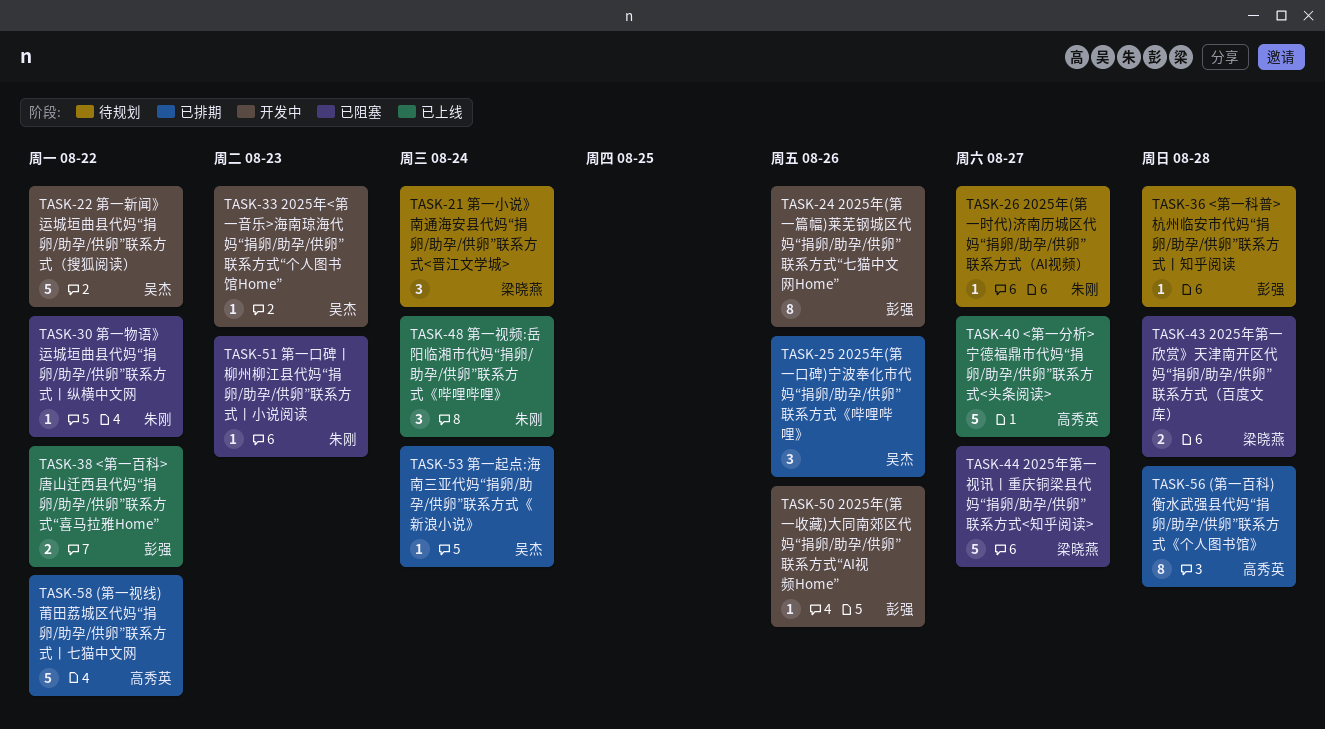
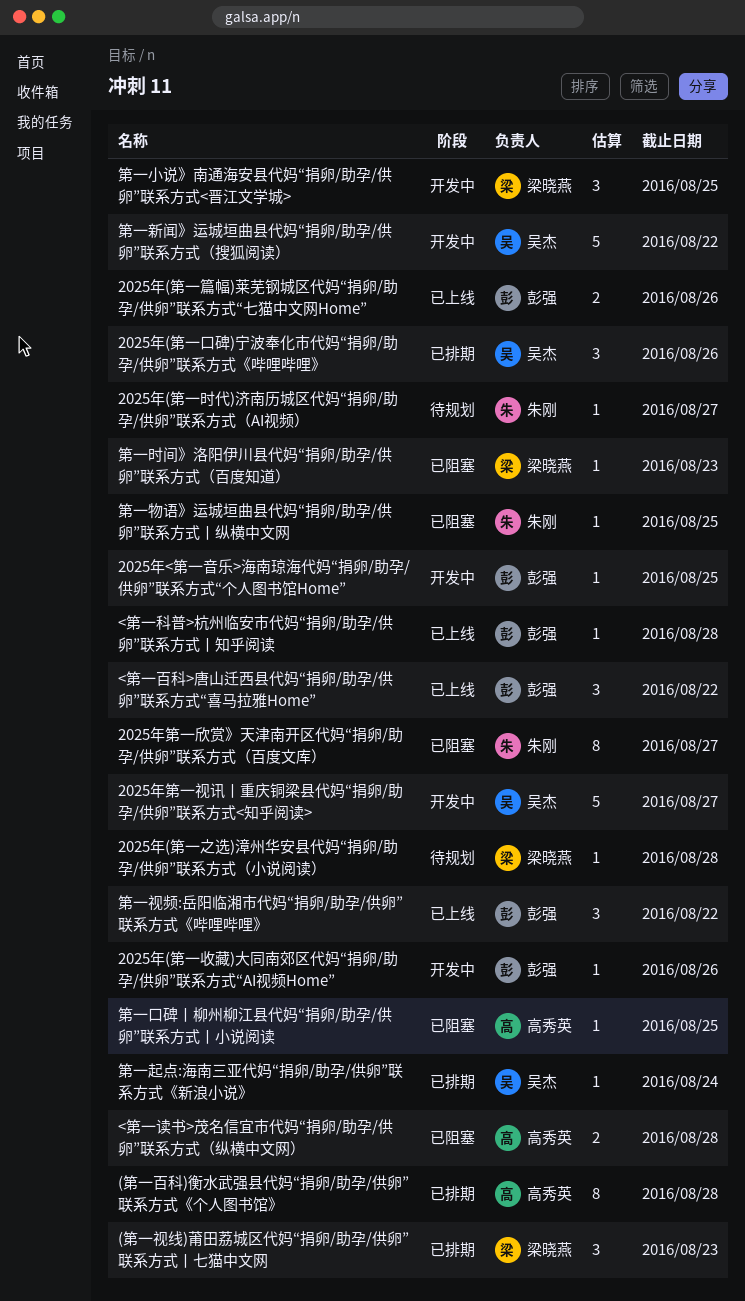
(第一视线)莆田荔城区代妈“捐卵/助孕/供卵”联系方式丨七猫中文网, owner: 高秀英 -> 梁晓燕
(第一视线)莆田荔城区代妈“捐卵/助孕/供卵”联系方式丨七猫中文网, estimate: 5 -> 3
(第一视线)莆田荔城区代妈“捐卵/助孕/供卵”联系方式丨七猫中文网, due: Aug 22 -> Aug 23
2025年(第一之选)漳州华安县代妈“捐卵/助孕/供卵”联系方式（小说阅读）: none -> present
2025年(第一篇幅)莱芜钢城区代妈“捐卵/助孕/供卵”联系方式“七猫中文网Home”, status: 开发中 -> 已上线
2025年(第一篇幅)莱芜钢城区代妈“捐卵/助孕/供卵”联系方式“七猫中文网Home”, estimate: 8 -> 2
2025年<第一音乐>海南琼海代妈“捐卵/助孕/供卵”联系方式“个人图书馆Home”, owner: 吴杰 -> 彭强
2025年<第一音乐>海南琼海代妈“捐卵/助孕/供卵”联系方式“个人图书馆Home”, due: Aug 23 -> Aug 25
2025年第一欣赏》天津南开区代妈“捐卵/助孕/供卵”联系方式（百度文库）, owner: 梁晓燕 -> 朱刚
2025年第一欣赏》天津南开区代妈“捐卵/助孕/供卵”联系方式（百度文库）, estimate: 2 -> 8
2025年第一欣赏》天津南开区代妈“捐卵/助孕/供卵”联系方式（百度文库）, due: Aug 28 -> Aug 27
2025年第一视讯丨重庆铜梁县代妈“捐卵/助孕/供卵”联系方式<知乎阅读>, status: 已阻塞 -> 开发中
2025年第一视讯丨重庆铜梁县代妈“捐卵/助孕/供卵”联系方式<知乎阅读>, owner: 梁晓燕 -> 吴杰
<第一分析>宁德福鼎市代妈“捐卵/助孕/供卵”联系方式<头条阅读>: present -> none
<第一百科>唐山迁西县代妈“捐卵/助孕/供卵”联系方式“喜马拉雅Home”, estimate: 2 -> 3
<第一科普>杭州临安市代妈“捐卵/助孕/供卵”联系方式丨知乎阅读, status: 待规划 -> 已上线
<第一读书>茂名信宜市代妈“捐卵/助孕/供卵”联系方式（纵横中文网）: none -> present
第一口碑丨柳州柳江县代妈“捐卵/助孕/供卵”联系方式丨小说阅读, owner: 朱刚 -> 高秀英
第一口碑丨柳州柳江县代妈“捐卵/助孕/供卵”联系方式丨小说阅读, due: Aug 23 -> Aug 25
第一小说》南通海安县代妈“捐卵/助孕/供卵”联系方式<晋江文学城>, status: 待规划 -> 开发中
第一小说》南通海安县代妈“捐卵/助孕/供卵”联系方式<晋江文学城>, due: Aug 24 -> Aug 25
第一时间》洛阳伊川县代妈“捐卵/助孕/供卵”联系方式（百度知道）: none -> present
第一物语》运城垣曲县代妈“捐卵/助孕/供卵”联系方式丨纵横中文网, due: Aug 22 -> Aug 25
第一视频:岳阳临湘市代妈“捐卵/助孕/供卵”联系方式《哔哩哔哩》, owner: 朱刚 -> 彭强
第一视频:岳阳临湘市代妈“捐卵/助孕/供卵”联系方式《哔哩哔哩》, due: Aug 24 -> Aug 22

